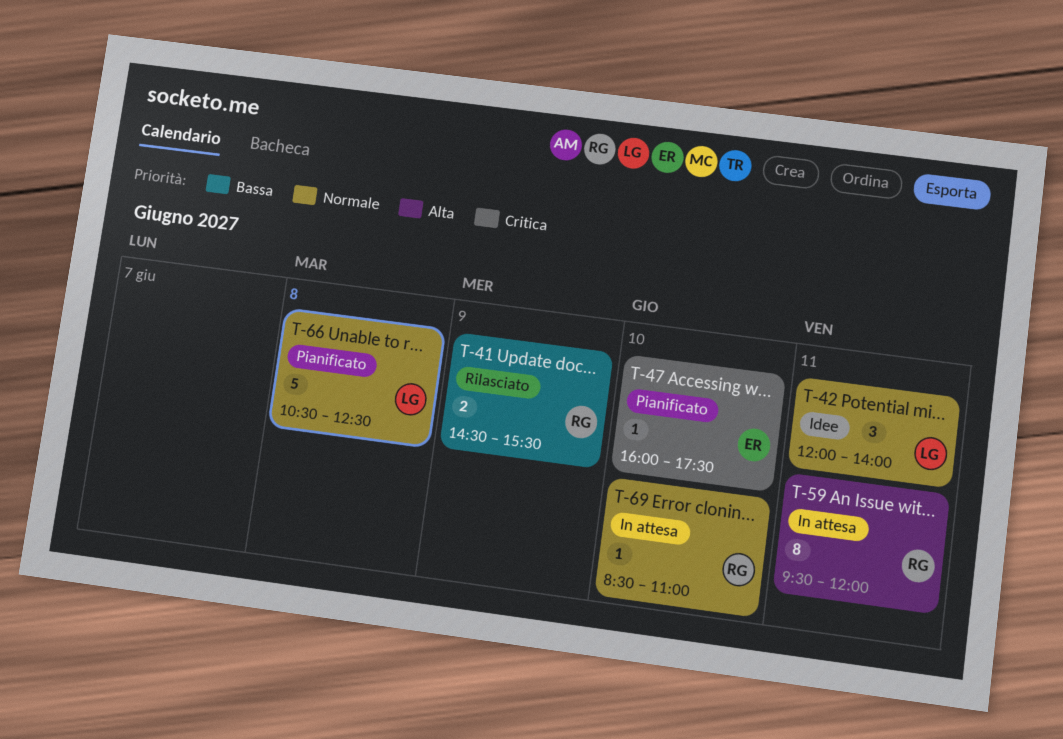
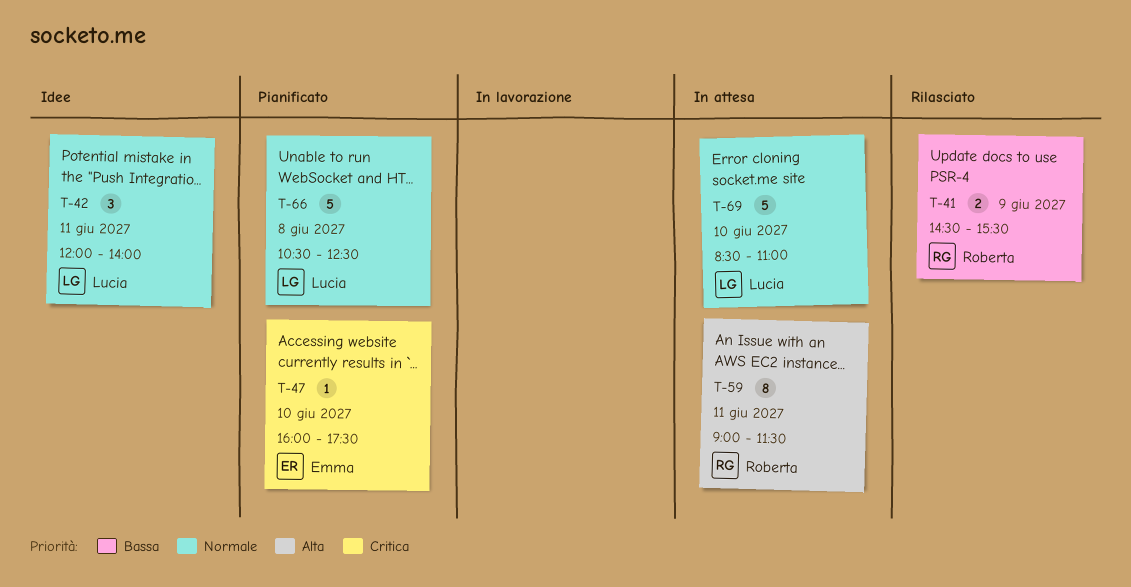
T-59, begins: 09:30 -> 09:00
T-59, ends: 12:00 -> 11:30
T-69, owner: Roberta -> Lucia
T-69, estimate: 1 -> 5

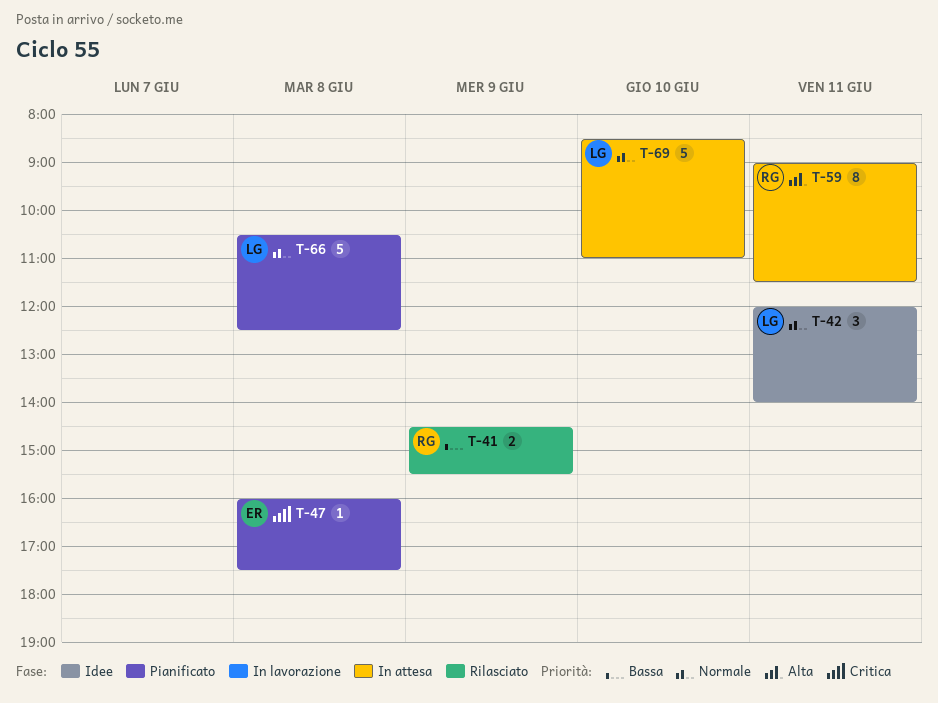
T-47, day: Jun 10 -> Jun 8

